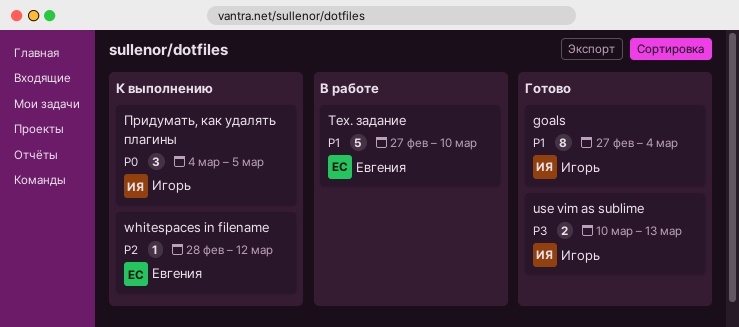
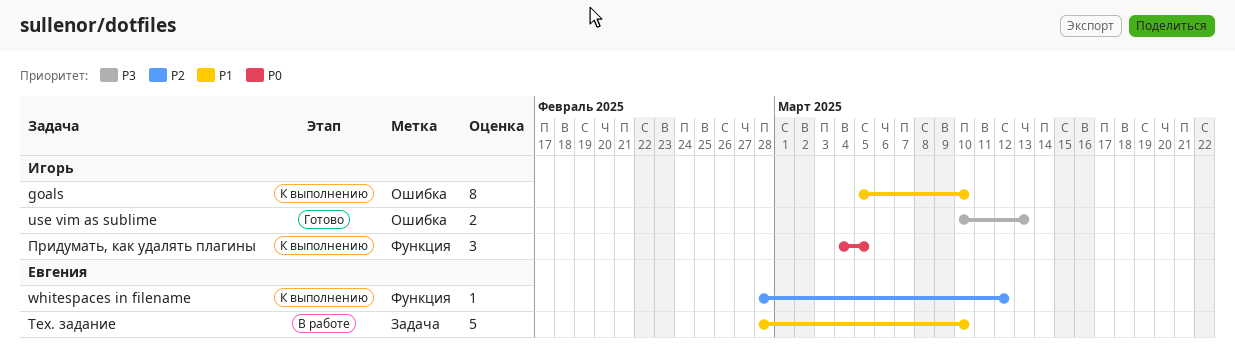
goals, status: Готово -> К выполнению
goals, start: Feb 27 -> Mar 5
goals, due: Mar 4 -> Mar 10
Тех. задание, start: Feb 27 -> Feb 28

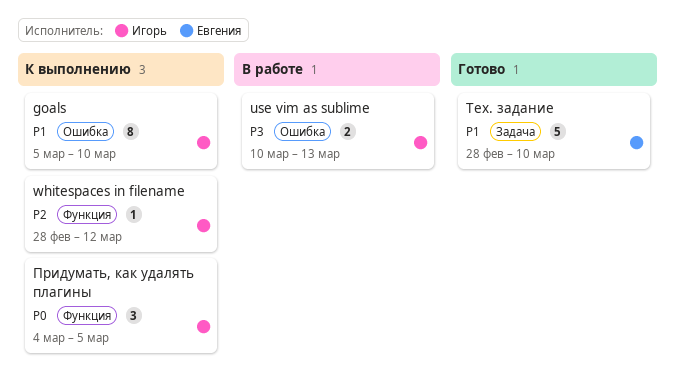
use vim as sublime, status: Готово -> В работе
whitespaces in filename, owner: Евгения -> Игорь
Тех. задание, status: В работе -> Готово

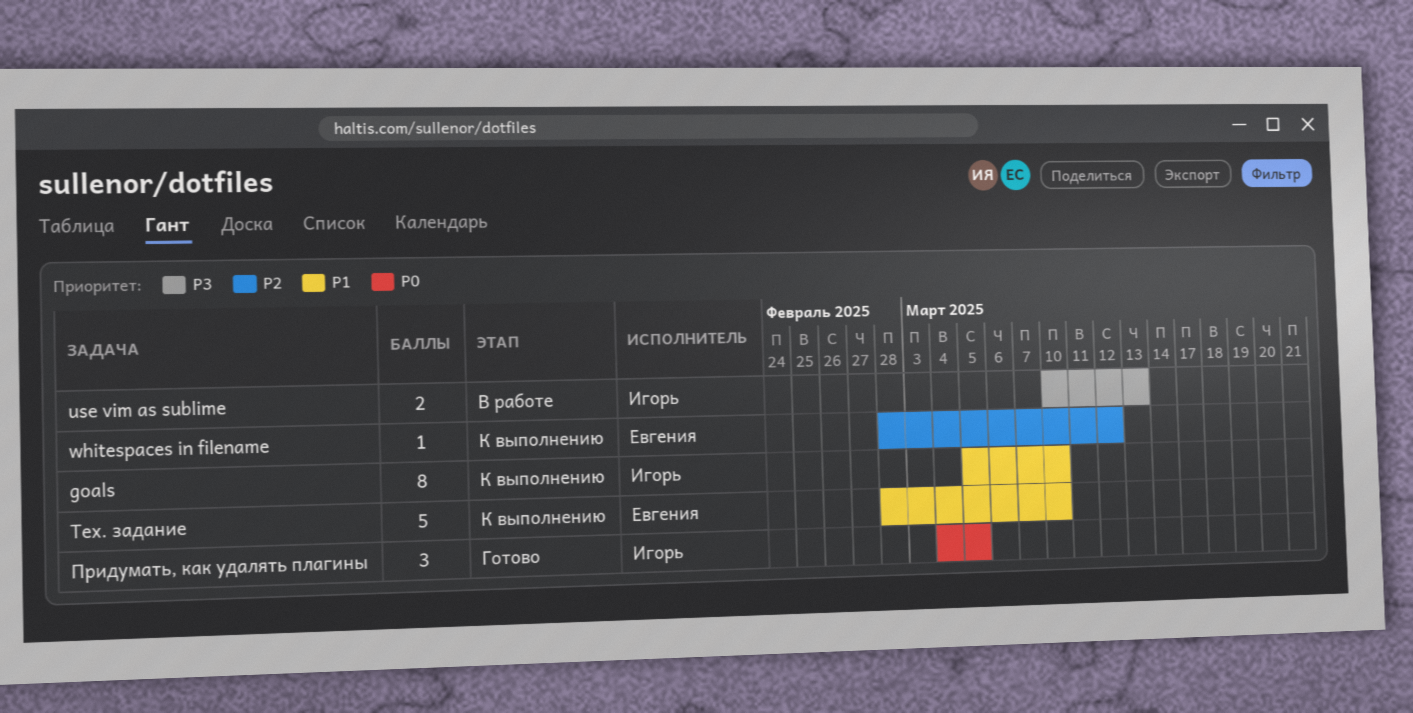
whitespaces in filename, owner: Игорь -> Евгения
Придумать, как удалять плагины, status: К выполнению -> Готово
Тех. задание, status: Готово -> К выполнению

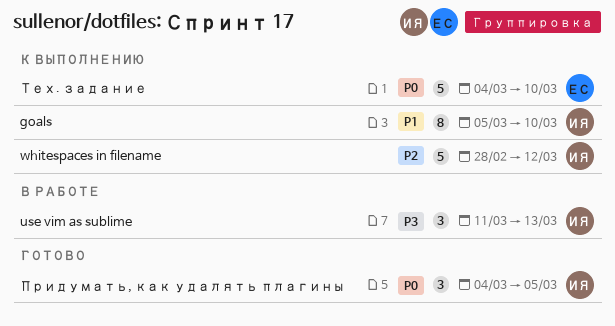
use vim as sublime, estimate: 2 -> 3
use vim as sublime, start: Mar 10 -> Mar 11
whitespaces in filename, owner: Евгения -> Игорь
whitespaces in filename, estimate: 1 -> 5
Тех. задание, priority: P1 -> P0
Тех. задание, start: Feb 28 -> Mar 4

